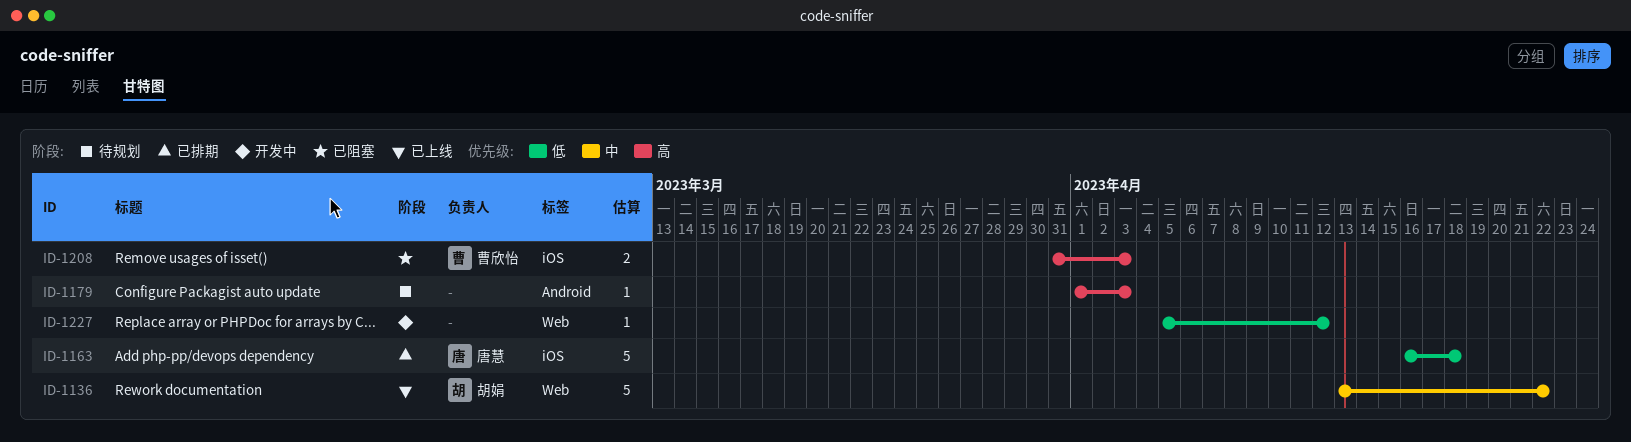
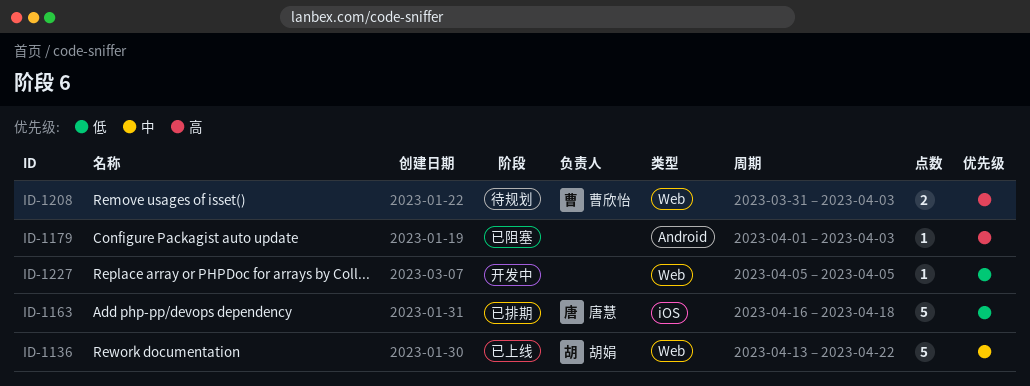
ID-1179, status: 待规划 -> 已阻塞
ID-1208, status: 已阻塞 -> 待规划
ID-1208, label: iOS -> Web
ID-1227, due: Apr 12 -> Apr 5

